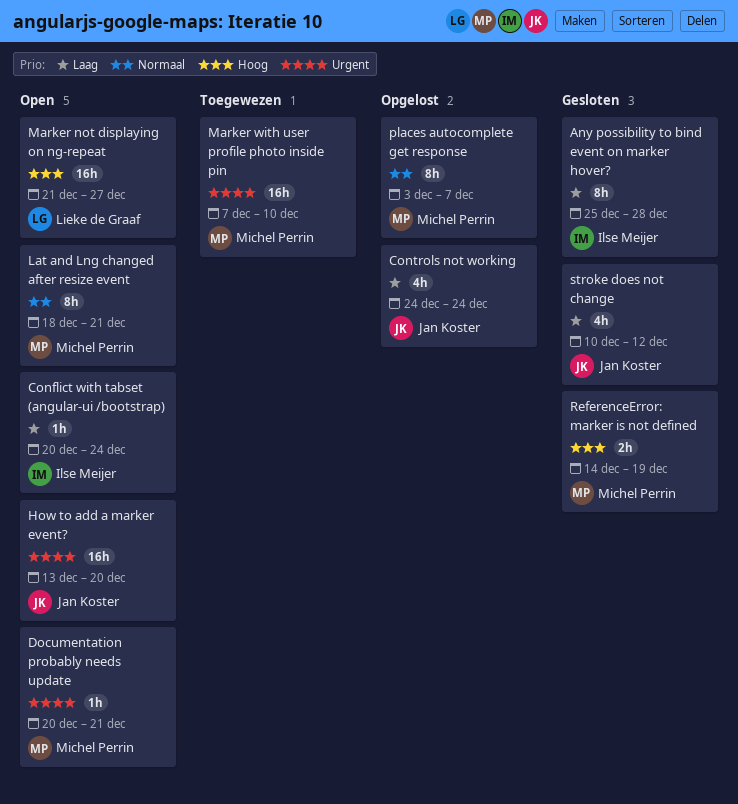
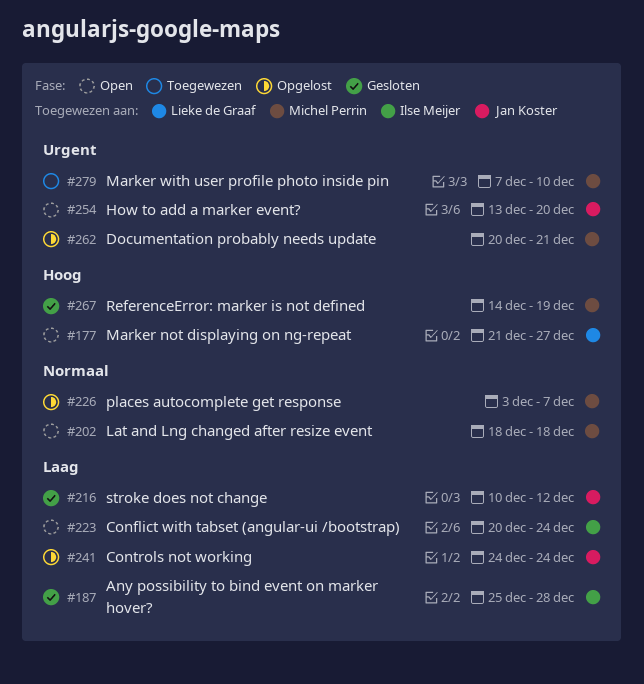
Documentation probably needs update, status: Open -> Opgelost
Lat and Lng changed after resize event, due: Dec 21 -> Dec 18

